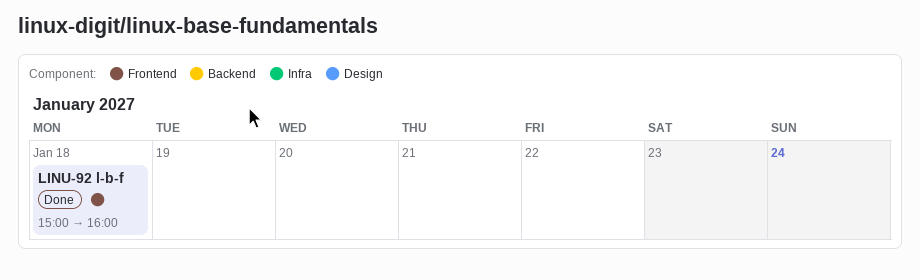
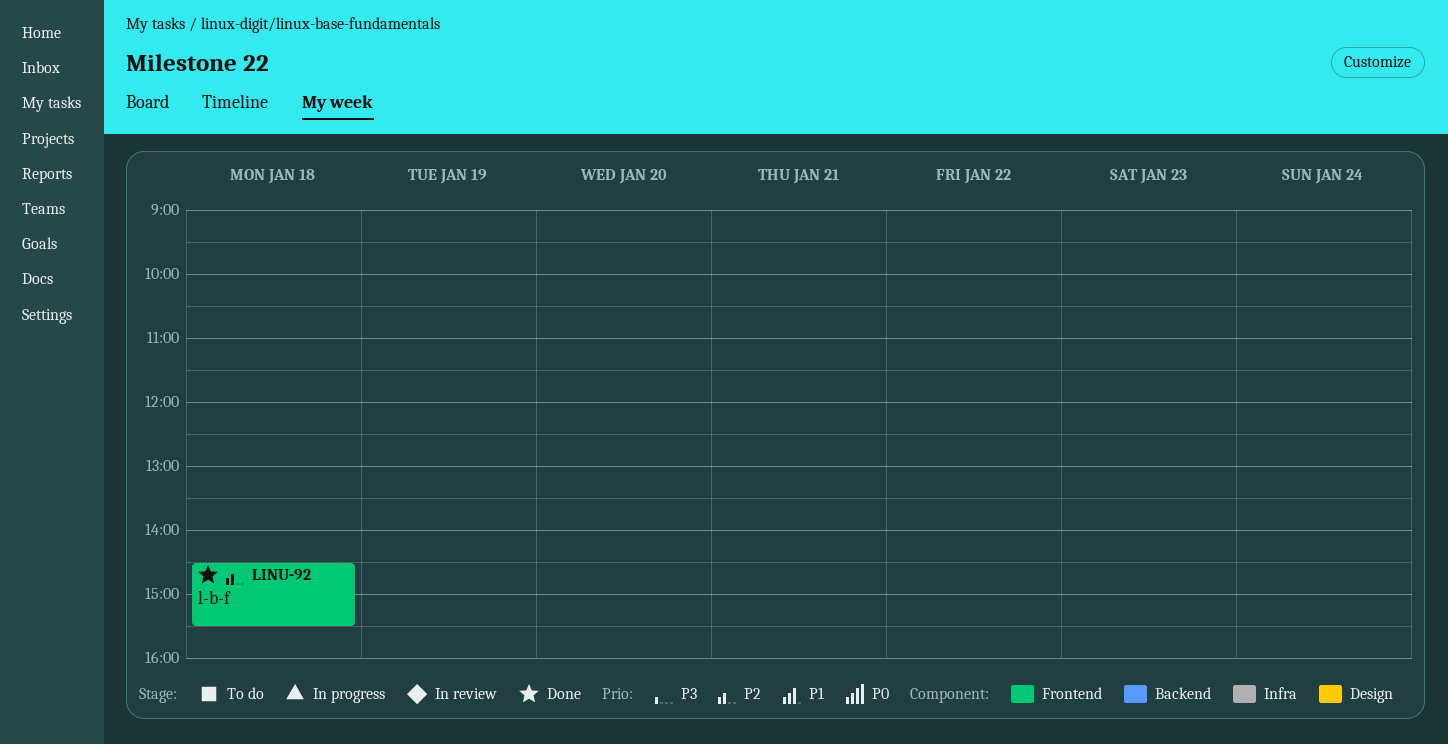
LINU-92, begins: 15:00 -> 14:30
LINU-92, ends: 16:00 -> 15:30

